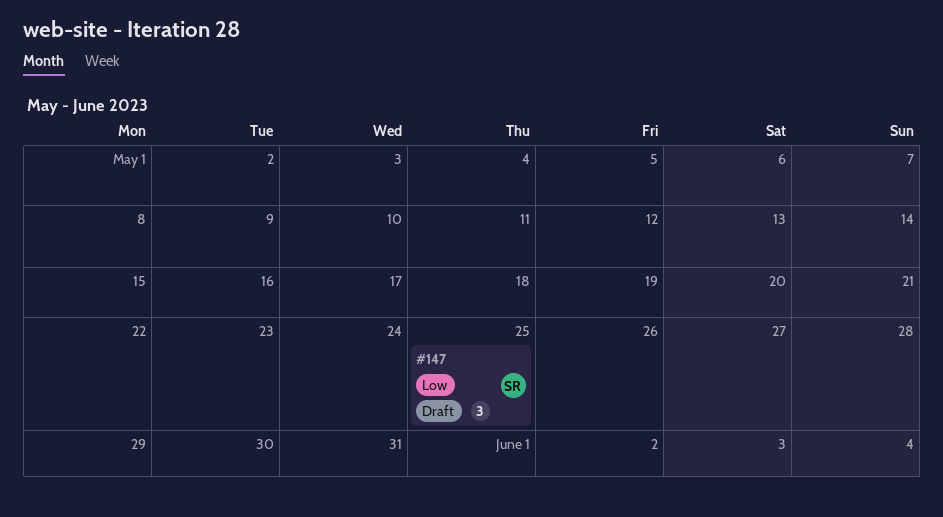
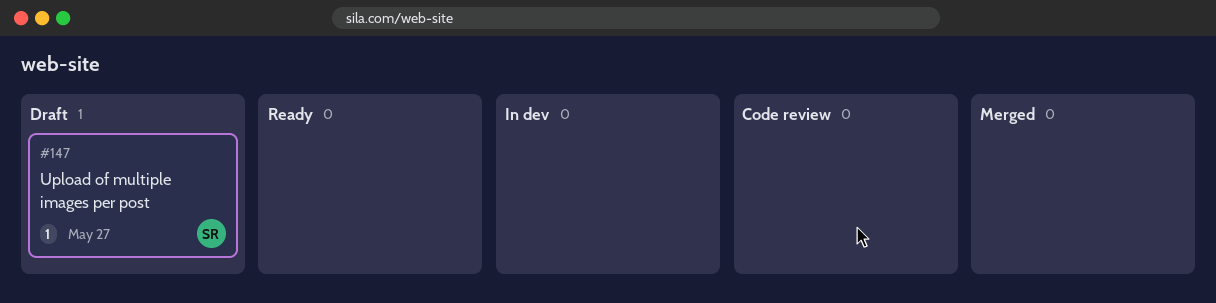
#147, estimate: 3 -> 1
#147, due: May 25 -> May 27

